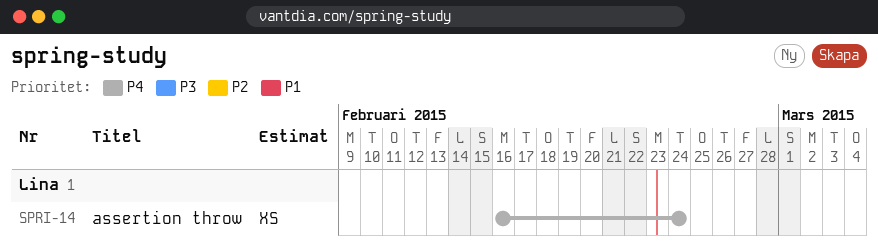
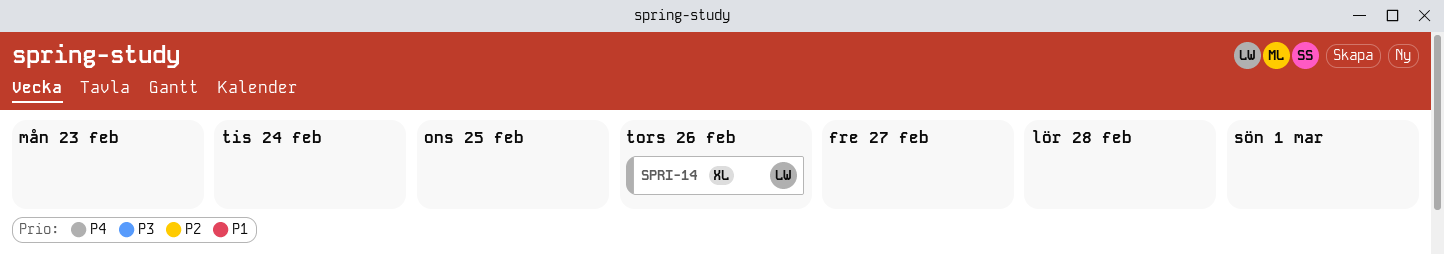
SPRI-14, estimate: XS -> XL
SPRI-14, due: Feb 24 -> Feb 26

